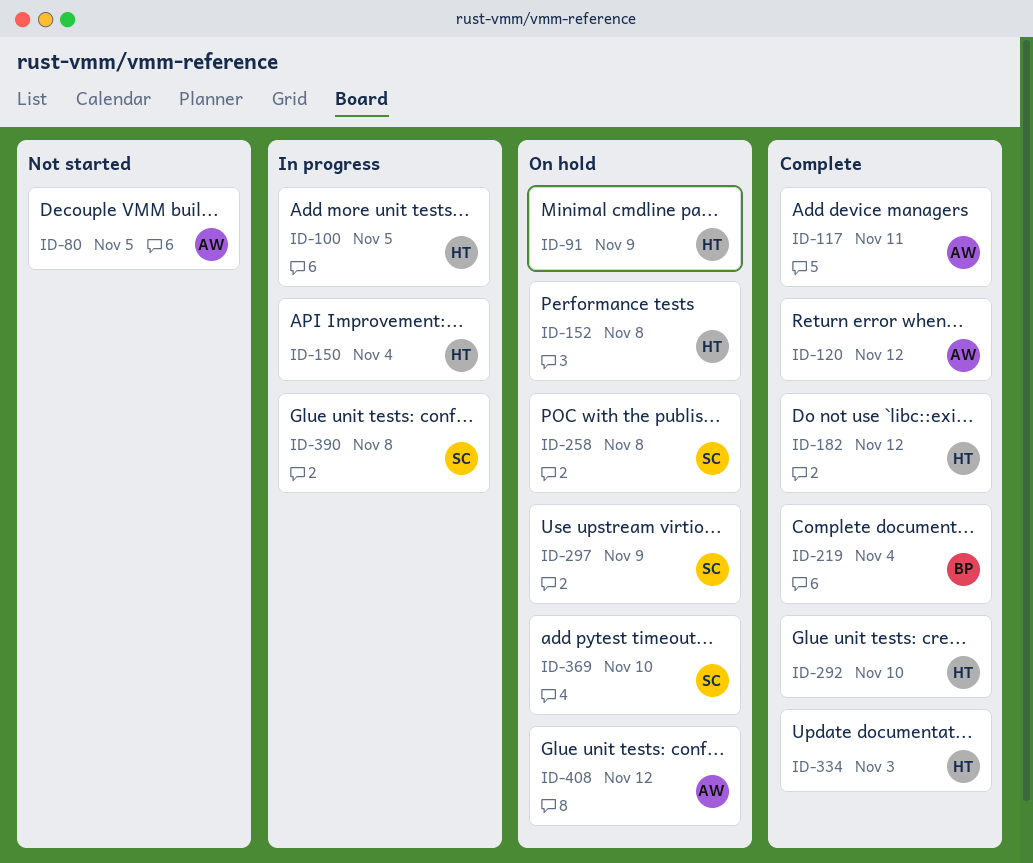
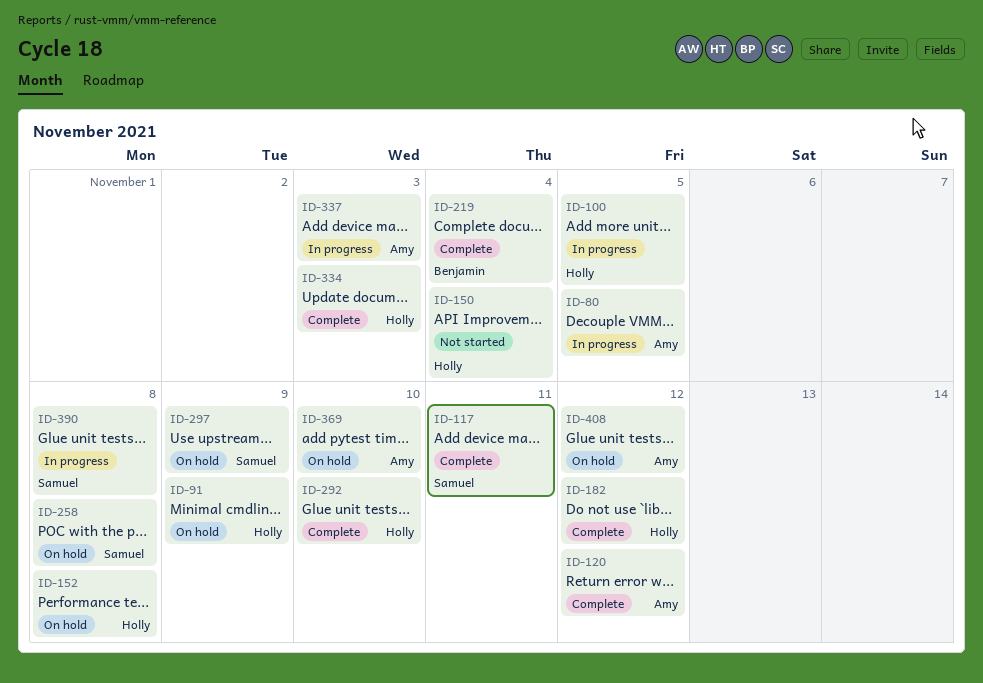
ID-80, status: Not started -> In progress
ID-117, owner: Amy -> Samuel
ID-150, status: In progress -> Not started
ID-337: none -> present
ID-369, owner: Samuel -> Amy

